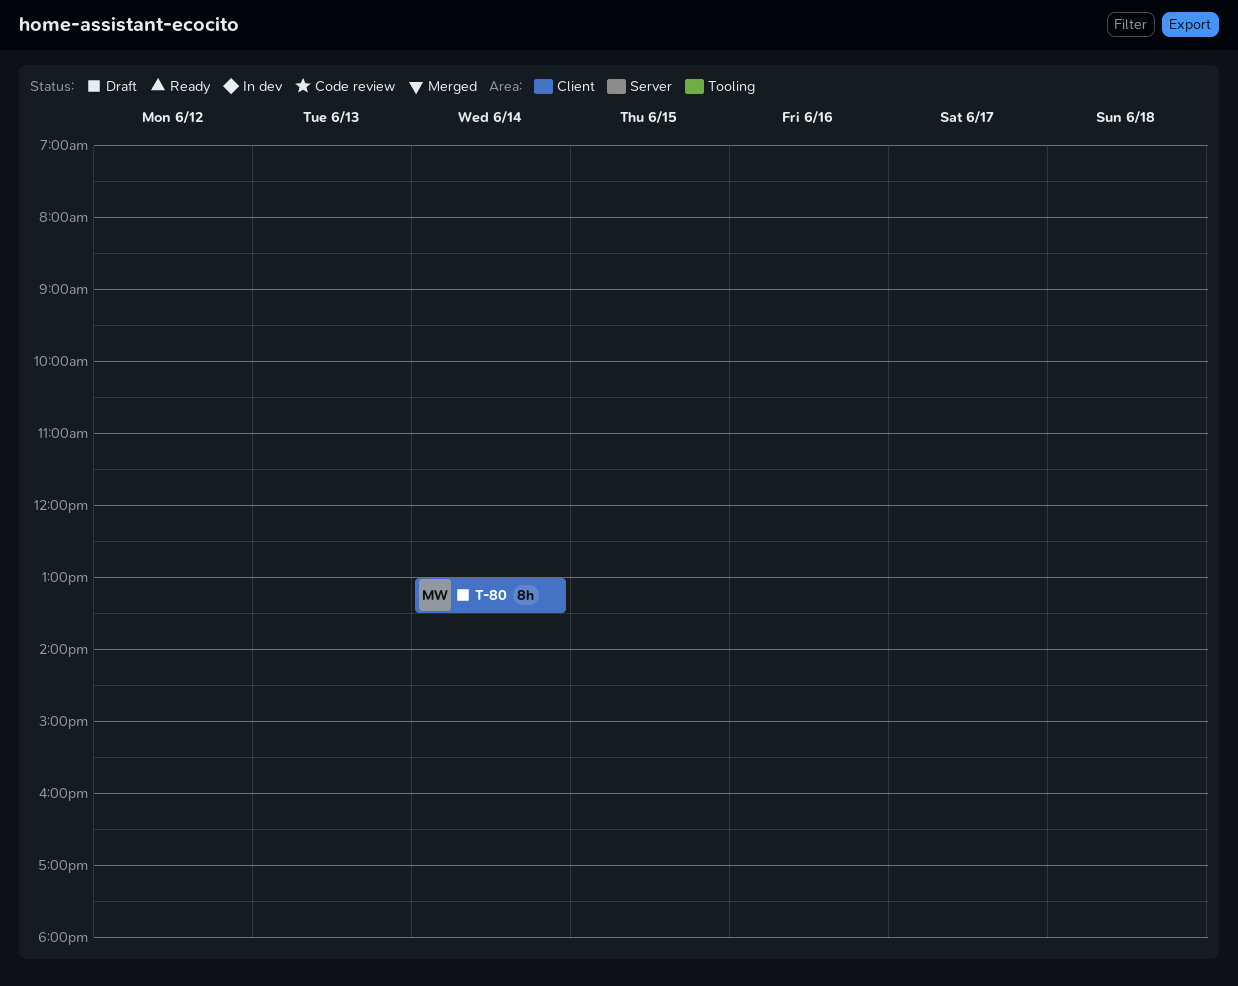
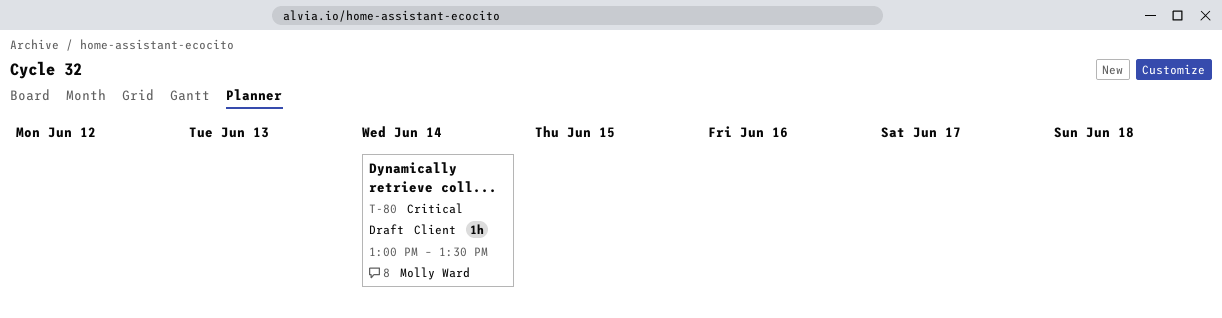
T-80, estimate: 8h -> 1h

